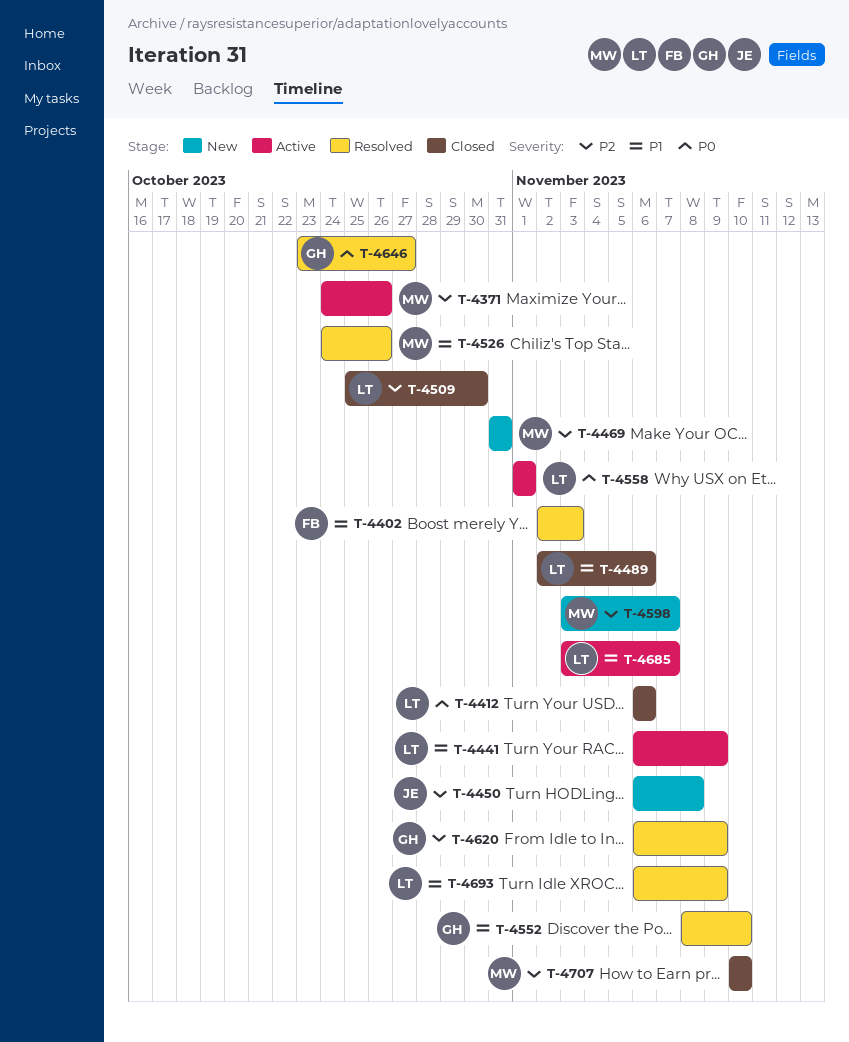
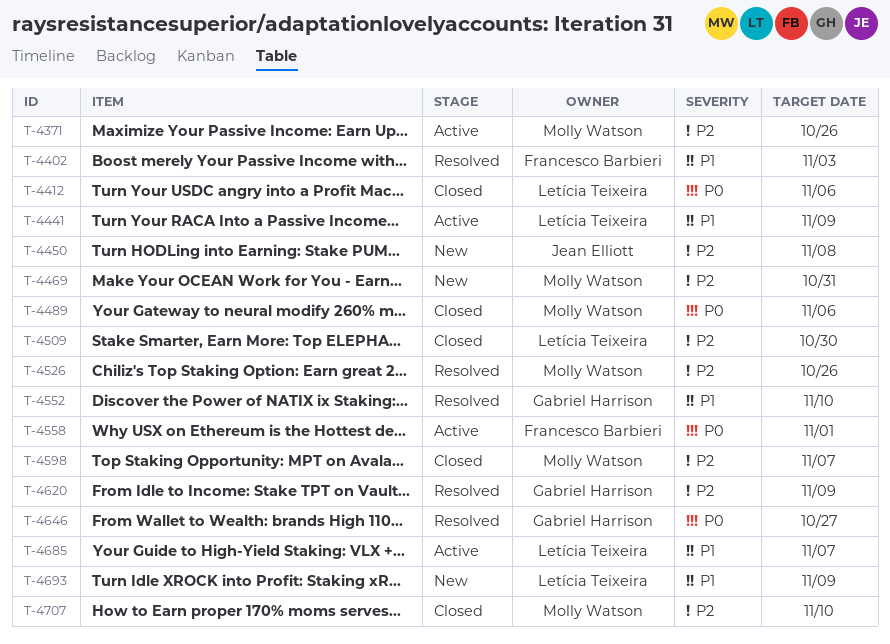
T-4489, owner: Letícia Teixeira -> Molly Watson
T-4489, priority: P1 -> P0
T-4526, priority: P1 -> P2
T-4558, owner: Letícia Teixeira -> Francesco Barbieri
T-4598, status: New -> Closed
T-4693, status: Resolved -> New

